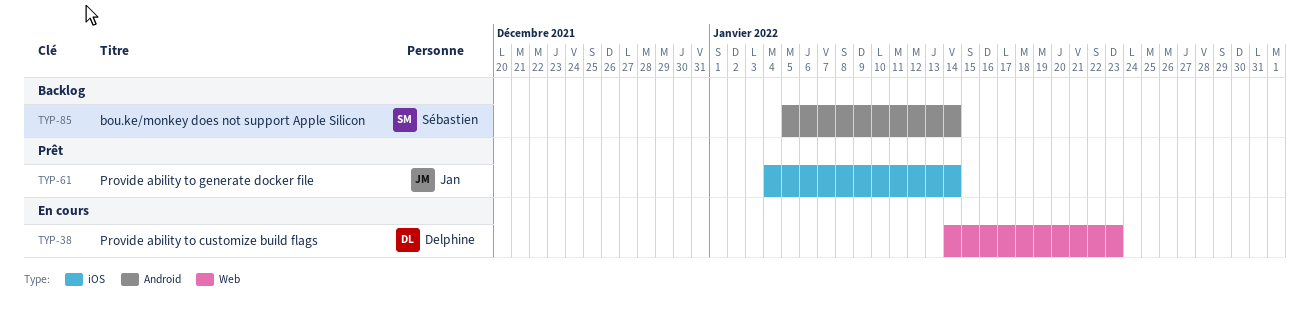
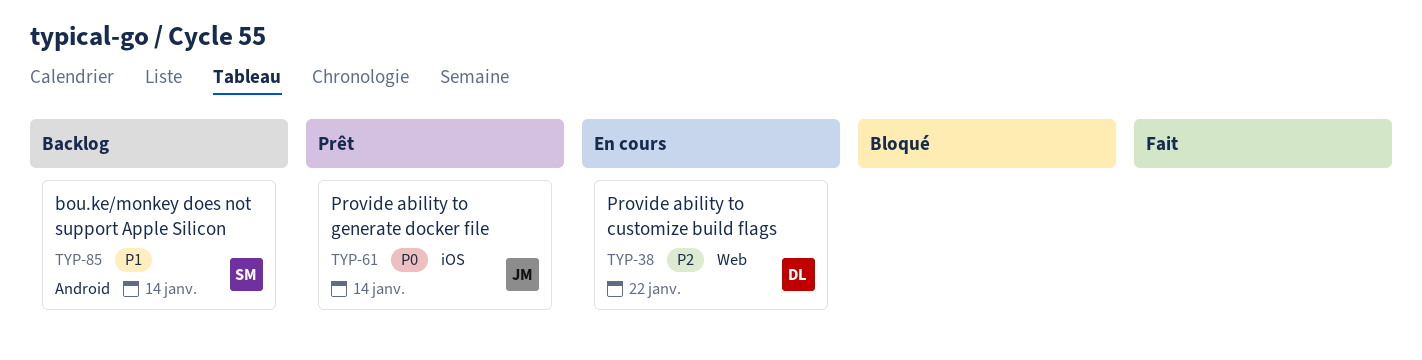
TYP-38, due: Jan 23 -> Jan 22

